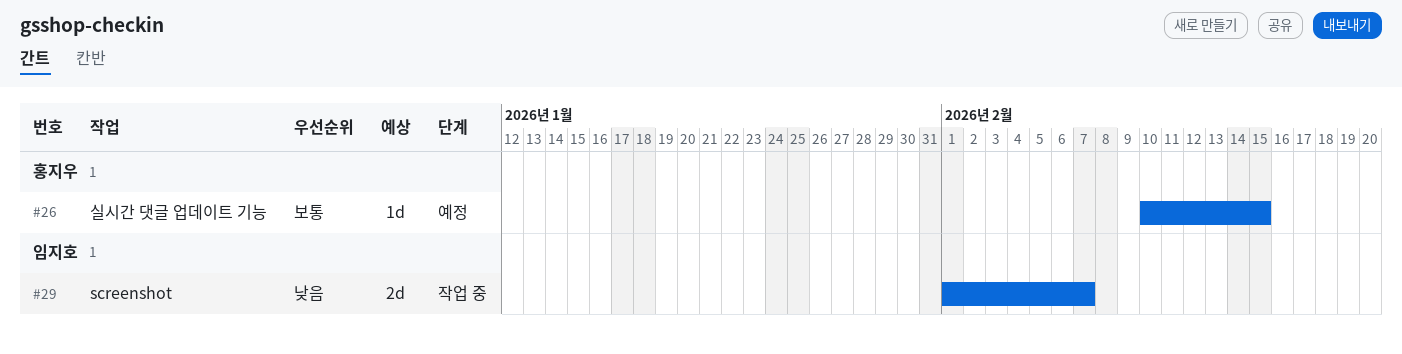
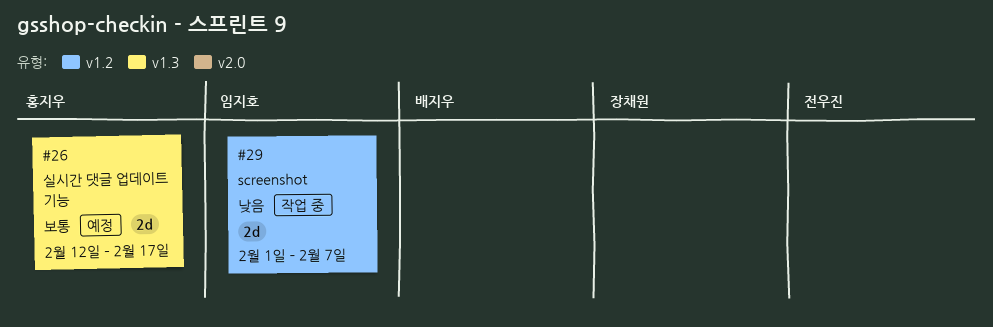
#26, estimate: 1d -> 2d
#26, start: Feb 10 -> Feb 12
#26, due: Feb 15 -> Feb 17

